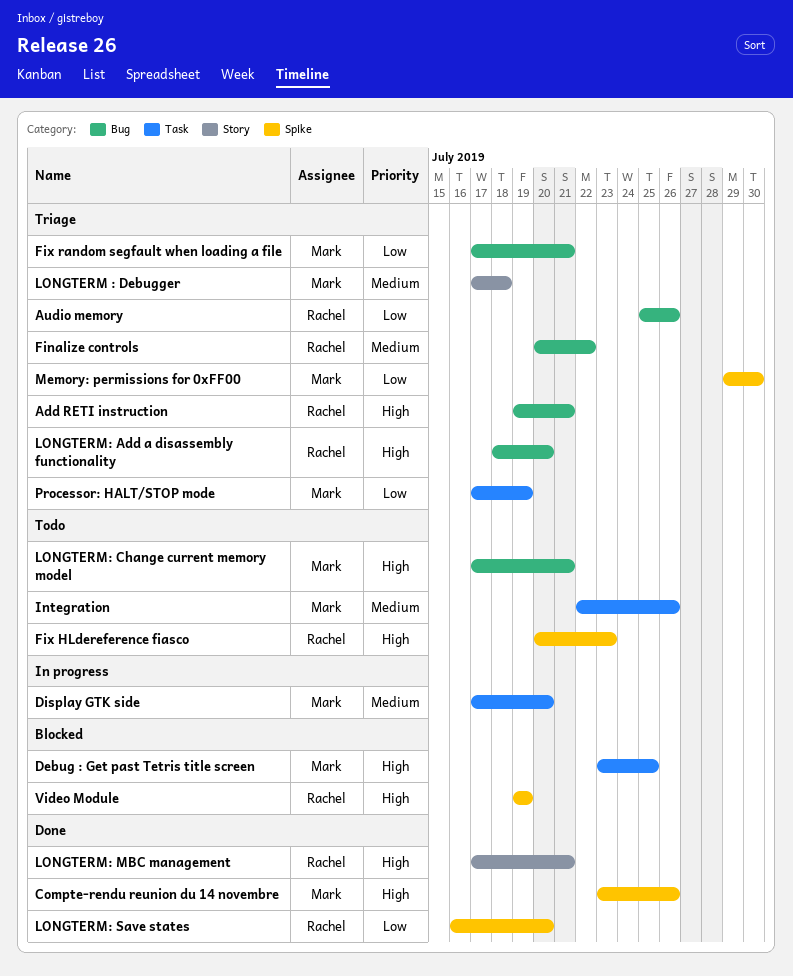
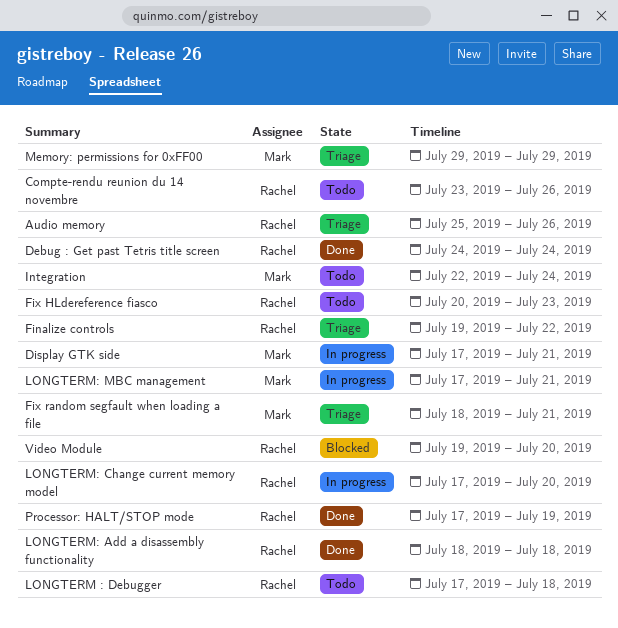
Add RETI instruction: present -> none
Compte-rendu reunion du 14 novembre, status: Done -> Todo
Compte-rendu reunion du 14 novembre, owner: Mark -> Rachel
Debug : Get past Tetris title screen, status: Blocked -> Done
Debug : Get past Tetris title screen, owner: Mark -> Rachel
Debug : Get past Tetris title screen, start: Jul 23 -> Jul 24
Debug : Get past Tetris title screen, due: Jul 25 -> Jul 24
Display GTK side, due: Jul 20 -> Jul 21
Finalize controls, start: Jul 20 -> Jul 19
Fix random segfault when loading a file, start: Jul 17 -> Jul 18
Integration, due: Jul 26 -> Jul 24
LONGTERM : Debugger, status: Triage -> Todo
LONGTERM : Debugger, owner: Mark -> Rachel
LONGTERM: Add a disassembly functionality, status: Triage -> Done
LONGTERM: Add a disassembly functionality, due: Jul 20 -> Jul 18
LONGTERM: Change current memory model, status: Todo -> In progress
LONGTERM: Change current memory model, owner: Mark -> Rachel
LONGTERM: Change current memory model, due: Jul 21 -> Jul 20
LONGTERM: MBC management, status: Done -> In progress
LONGTERM: MBC management, owner: Rachel -> Mark
LONGTERM: Save states: present -> none
Memory: permissions for 0xFF00, due: Jul 30 -> Jul 29
Processor: HALT/STOP mode, status: Triage -> Done
Processor: HALT/STOP mode, owner: Mark -> Rachel
Video Module, due: Jul 19 -> Jul 20

